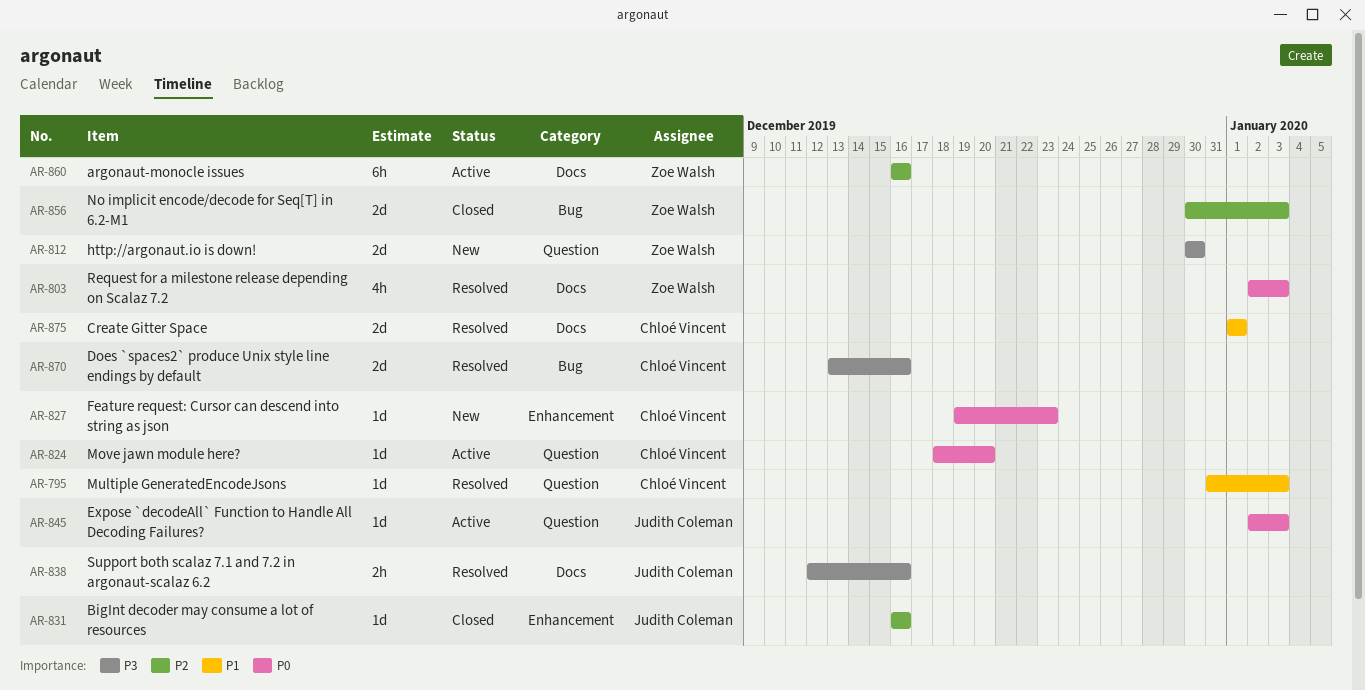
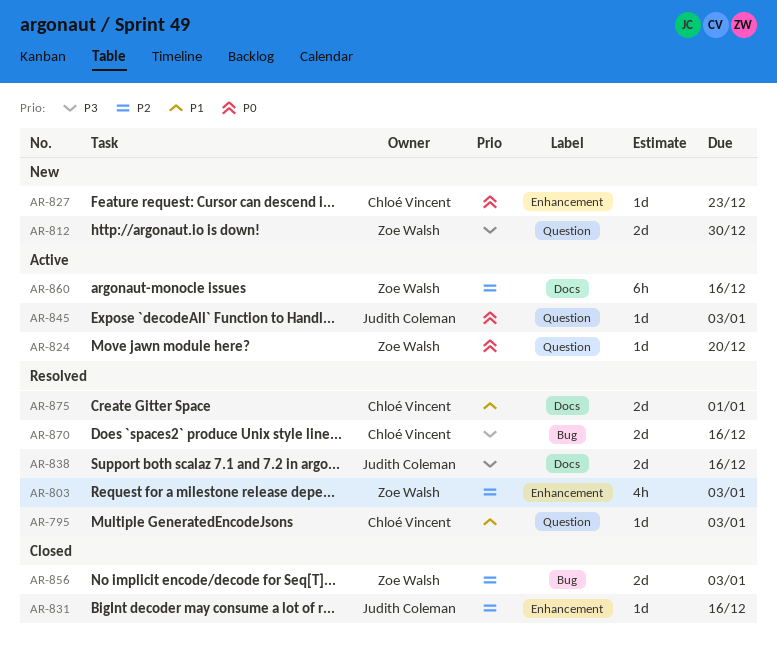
AR-803, priority: P0 -> P2
AR-803, label: Docs -> Enhancement
AR-824, owner: Chloé Vincent -> Zoe Walsh
AR-838, estimate: 2h -> 2d

